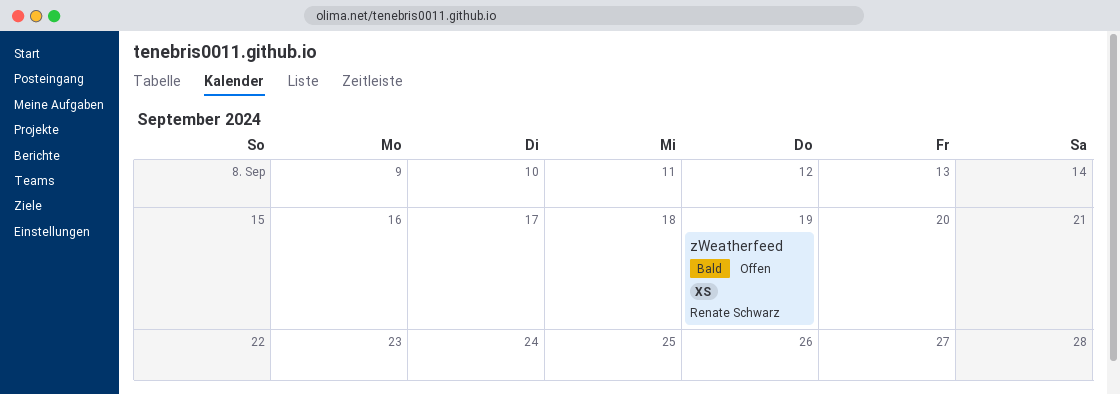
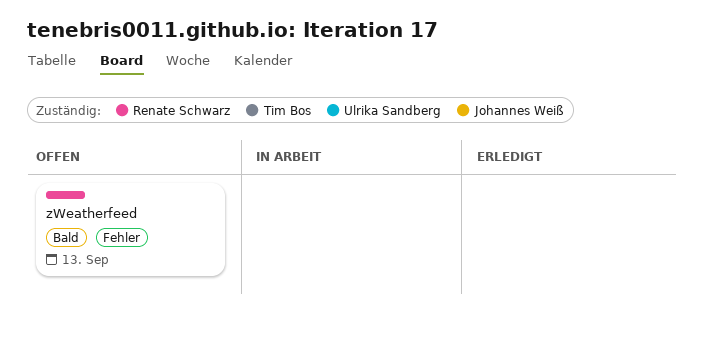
zWeatherfeed, due: Sep 19 -> Sep 13

